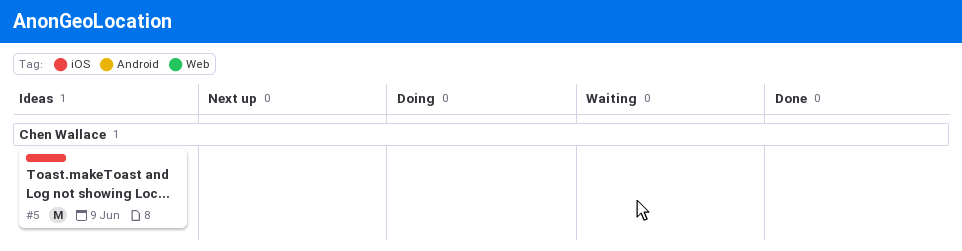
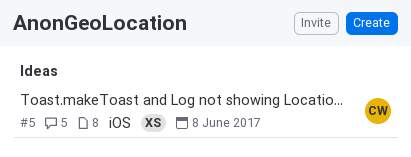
#5, estimate: M -> XS
#5, due: Jun 9 -> Jun 8

